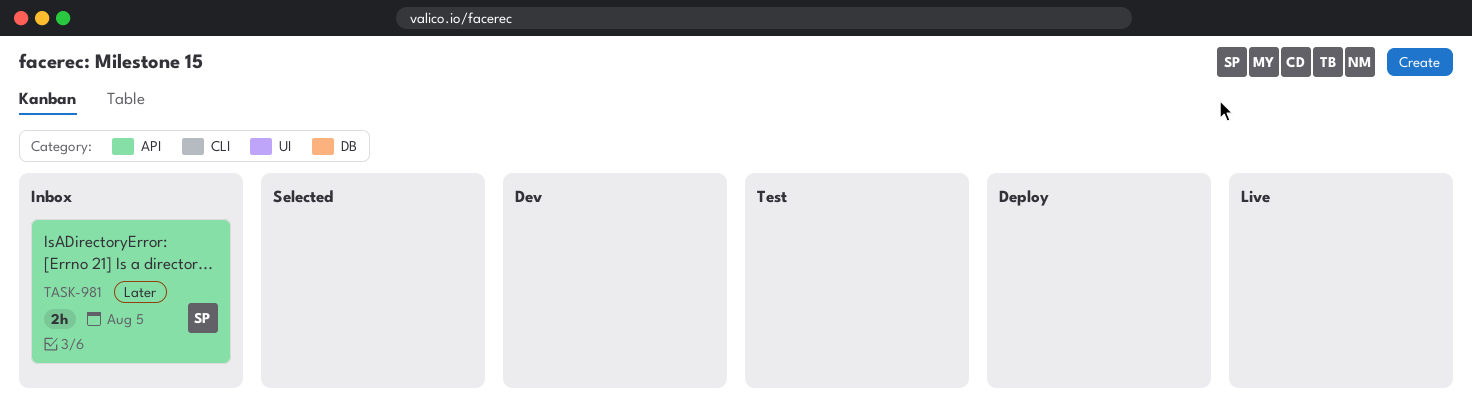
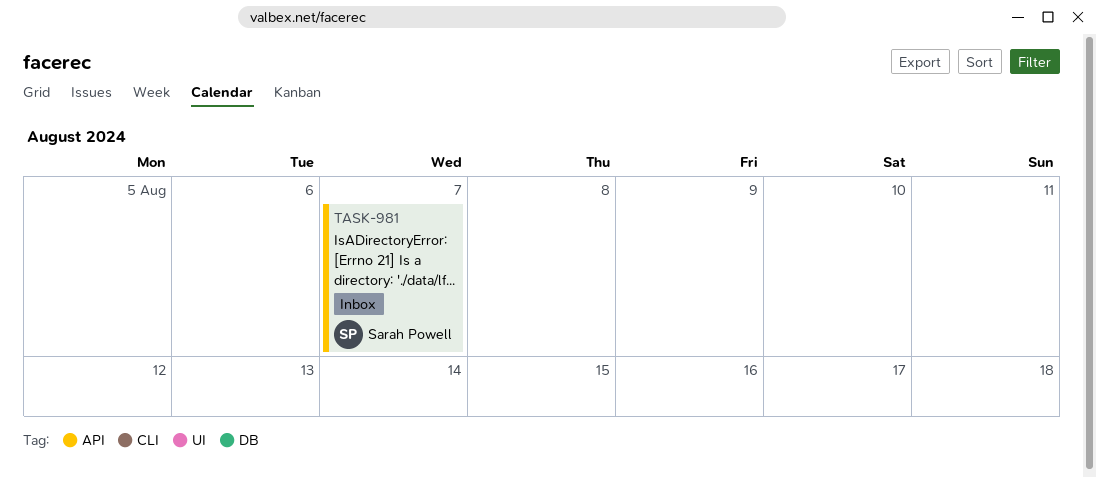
TASK-981, due: Aug 5 -> Aug 7

